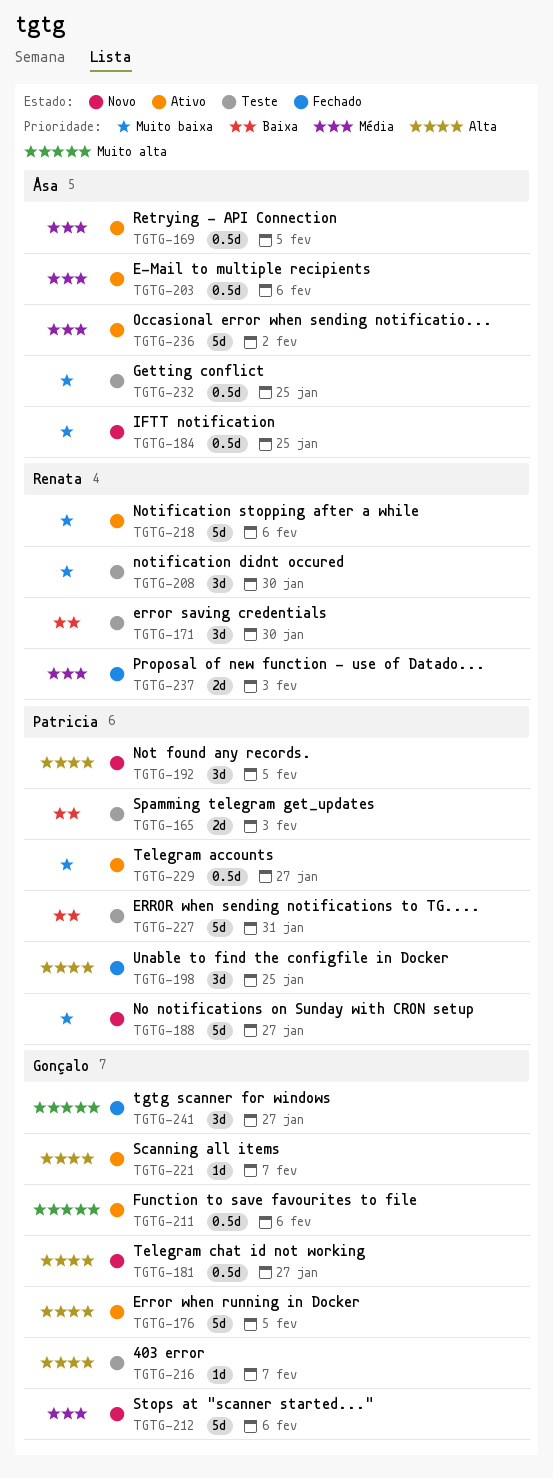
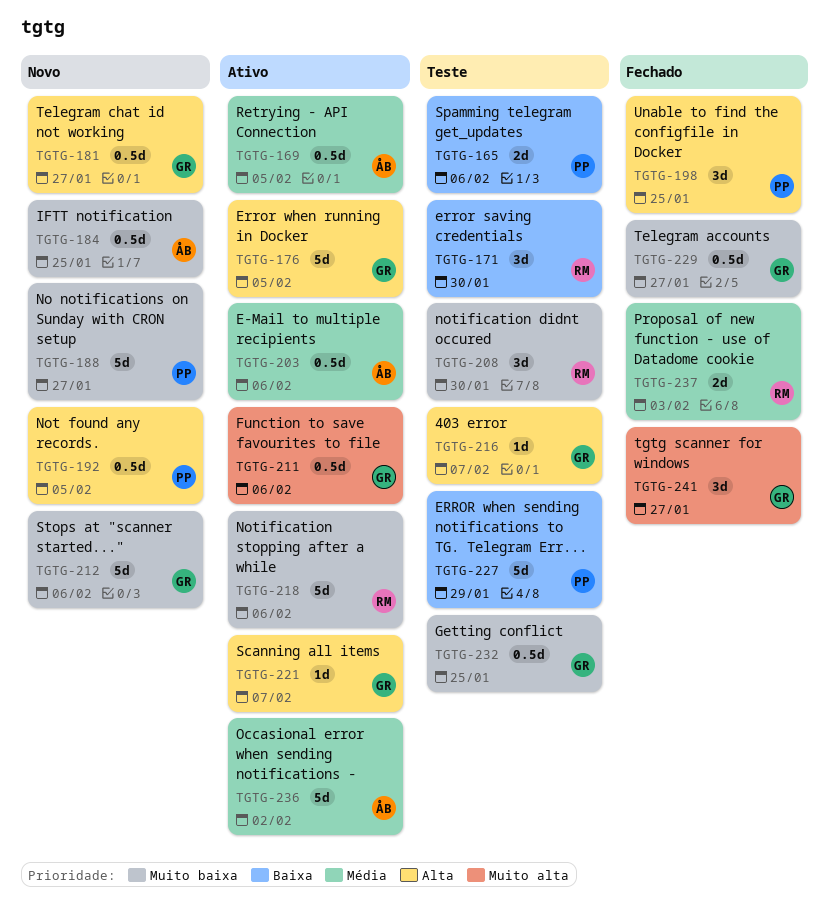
TGTG-165, due: Feb 3 -> Feb 6
TGTG-192, estimate: 3d -> 0.5d
TGTG-212, priority: Média -> Muito baixa
TGTG-227, due: Jan 31 -> Jan 29
TGTG-229, status: Ativo -> Fechado
TGTG-229, owner: Patricia -> Gonçalo
TGTG-232, owner: Åsa -> Gonçalo

